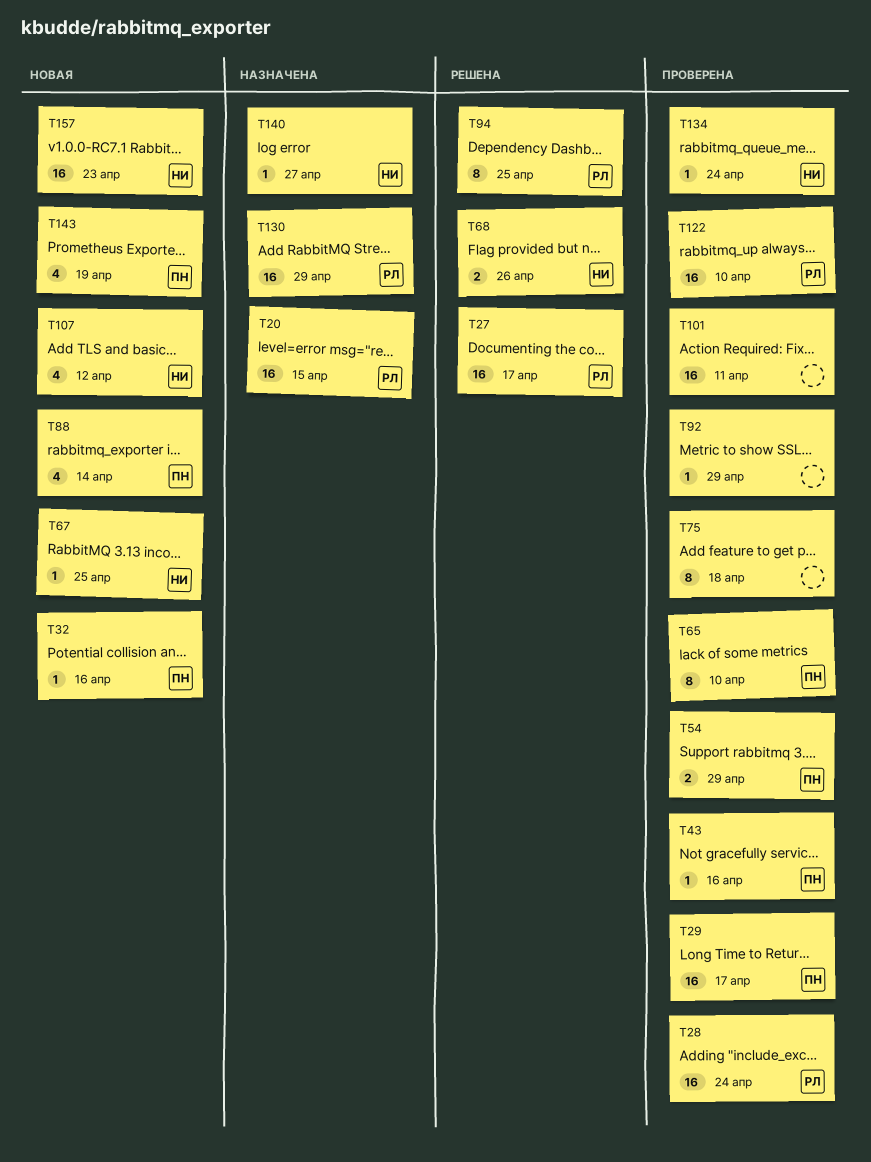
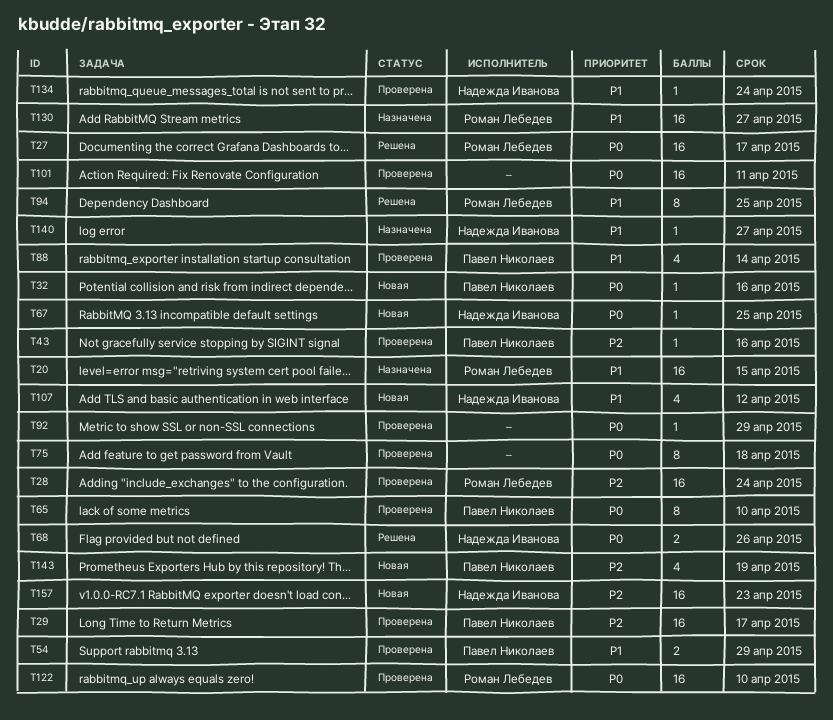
T88, status: Новая -> Проверена
T130, due: Apr 29 -> Apr 27

